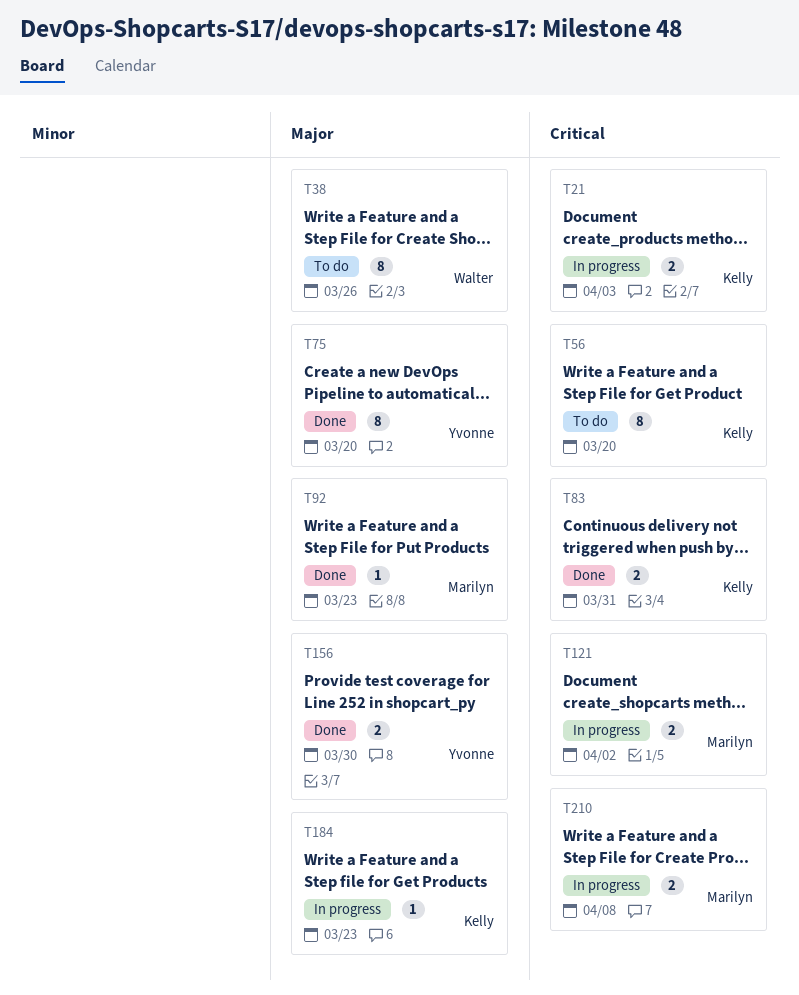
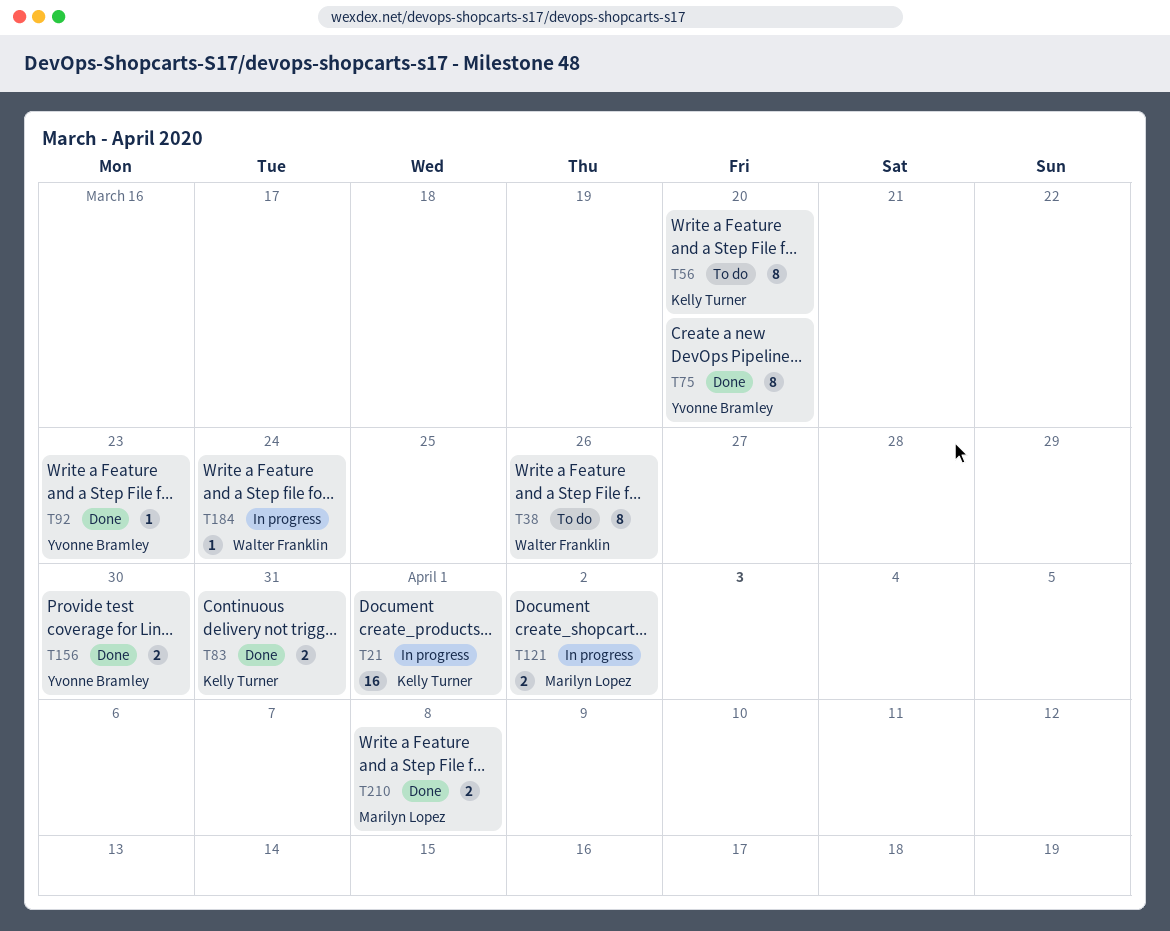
T21, estimate: 2 -> 16
T21, due: Apr 3 -> Apr 1
T92, owner: Marilyn Lopez -> Yvonne Bramley
T184, owner: Kelly Turner -> Walter Franklin
T184, due: Mar 23 -> Mar 24
T210, status: In progress -> Done

